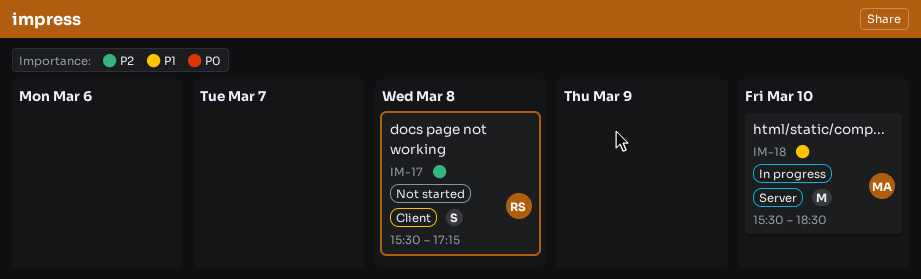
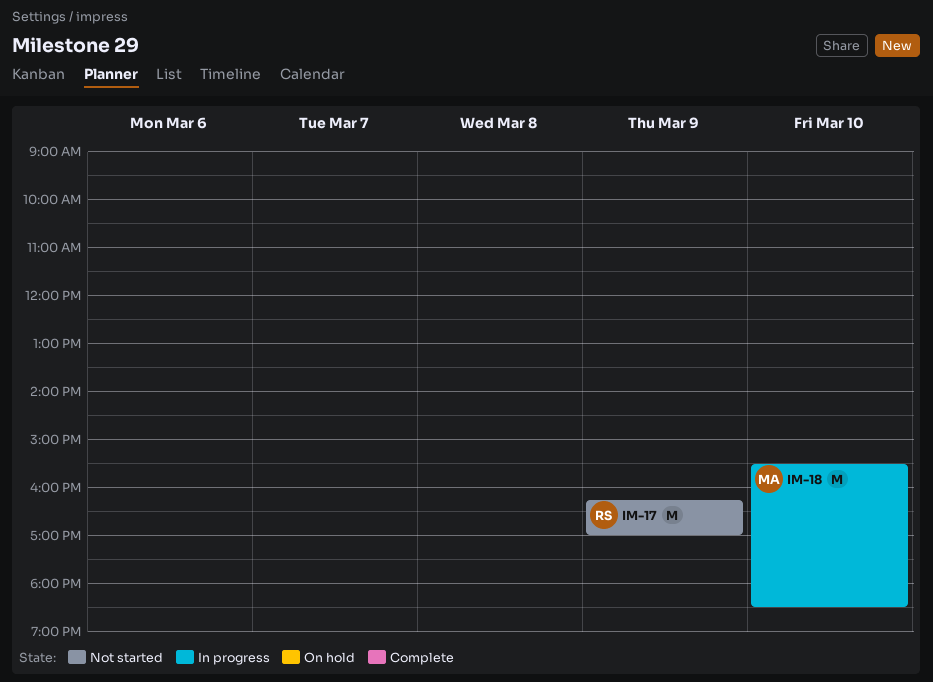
IM-17, estimate: S -> M
IM-17, day: Mar 8 -> Mar 9
IM-17, begins: 15:30 -> 16:15
IM-17, ends: 17:15 -> 17:00

